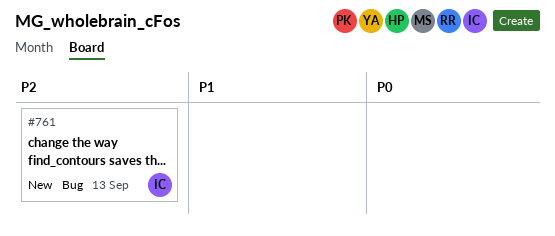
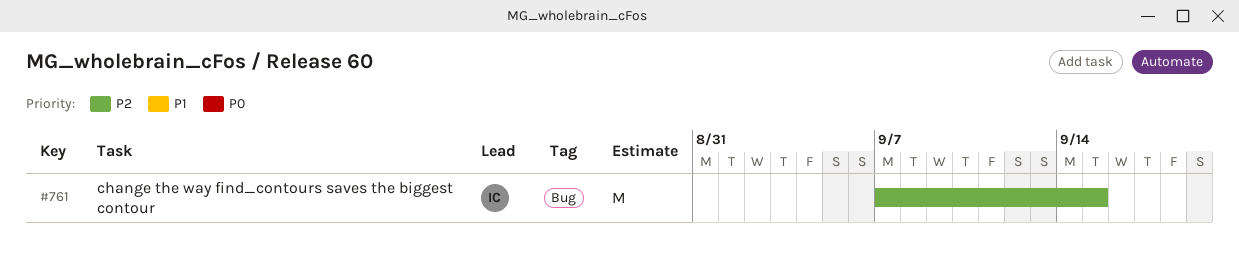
#761, due: Sep 13 -> Sep 15

